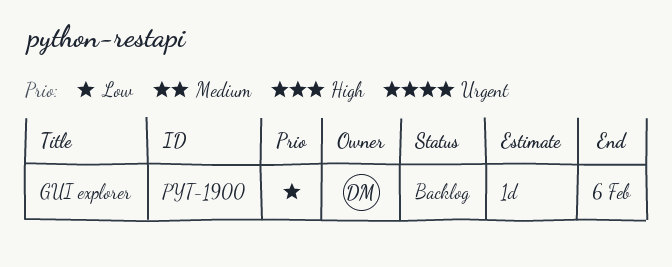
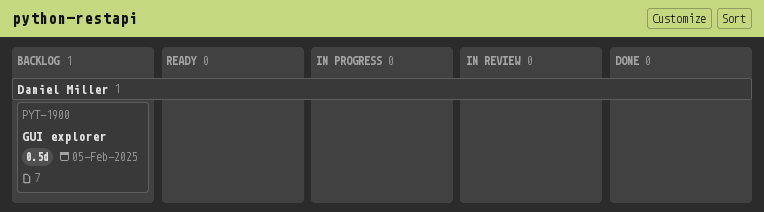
PYT-1900, estimate: 1d -> 0.5d
PYT-1900, due: Feb 6 -> Feb 5

